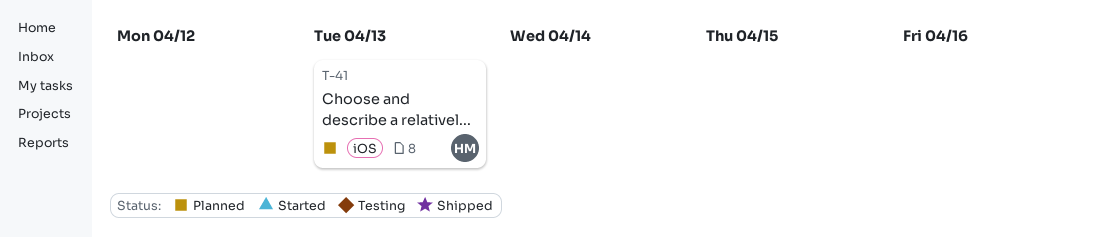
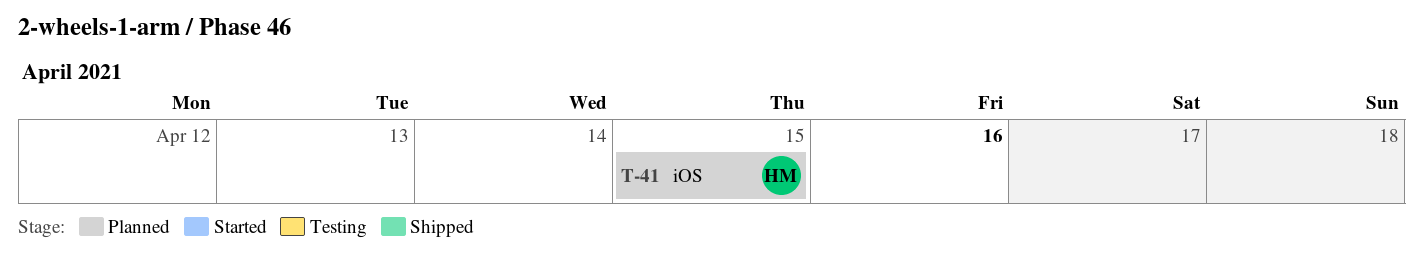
T-41, due: Apr 13 -> Apr 15

